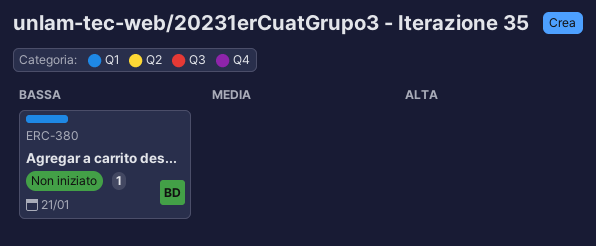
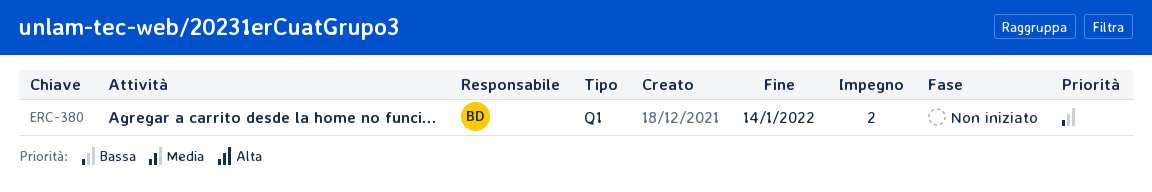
ERC-380, estimate: 1 -> 2
ERC-380, due: Jan 21 -> Jan 14

